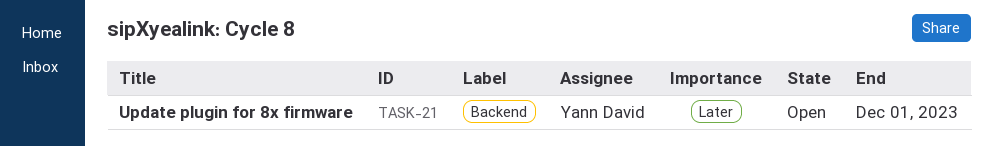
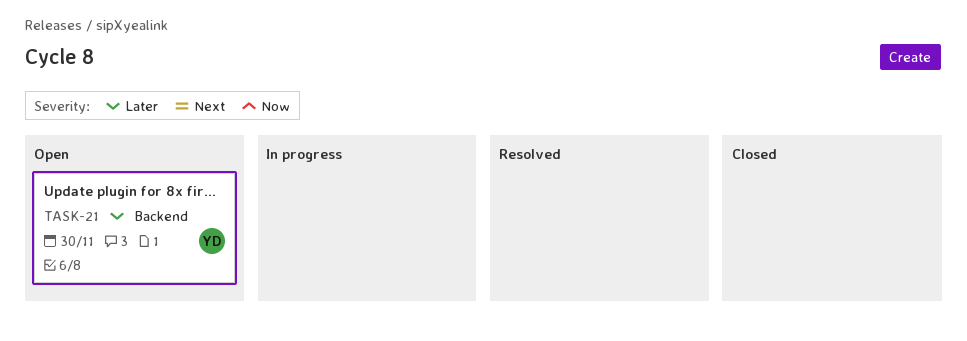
TASK-21, due: Dec 1 -> Nov 30

